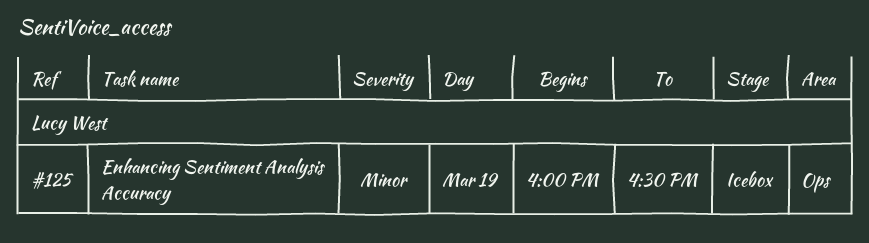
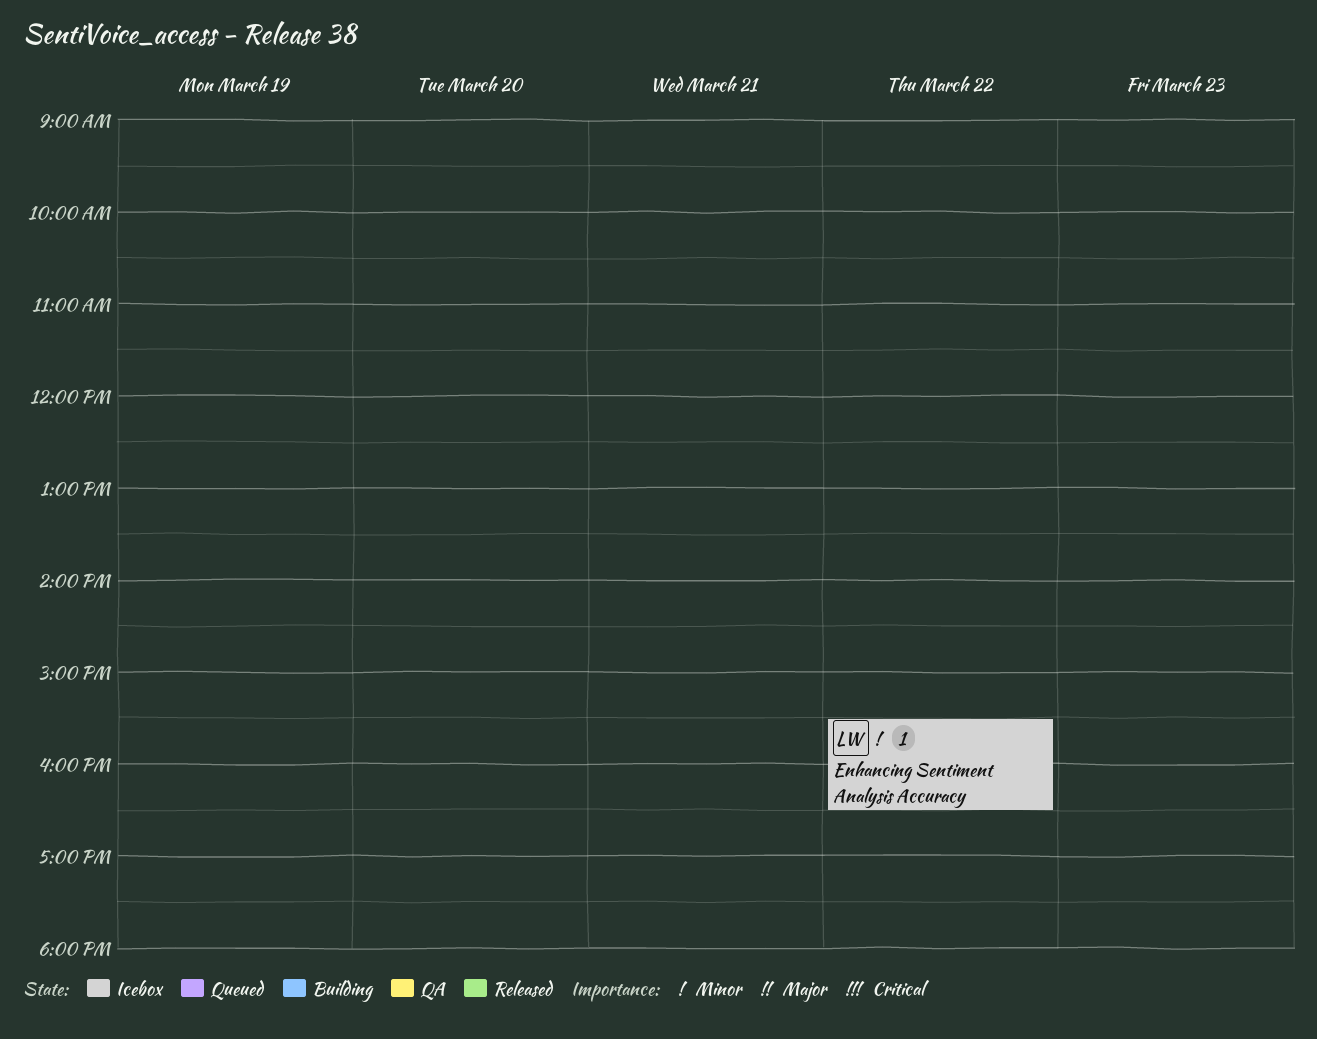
Enhancing Sentiment Analysis Accuracy, day: Mar 19 -> Mar 22
Enhancing Sentiment Analysis Accuracy, begins: 16:00 -> 15:30

